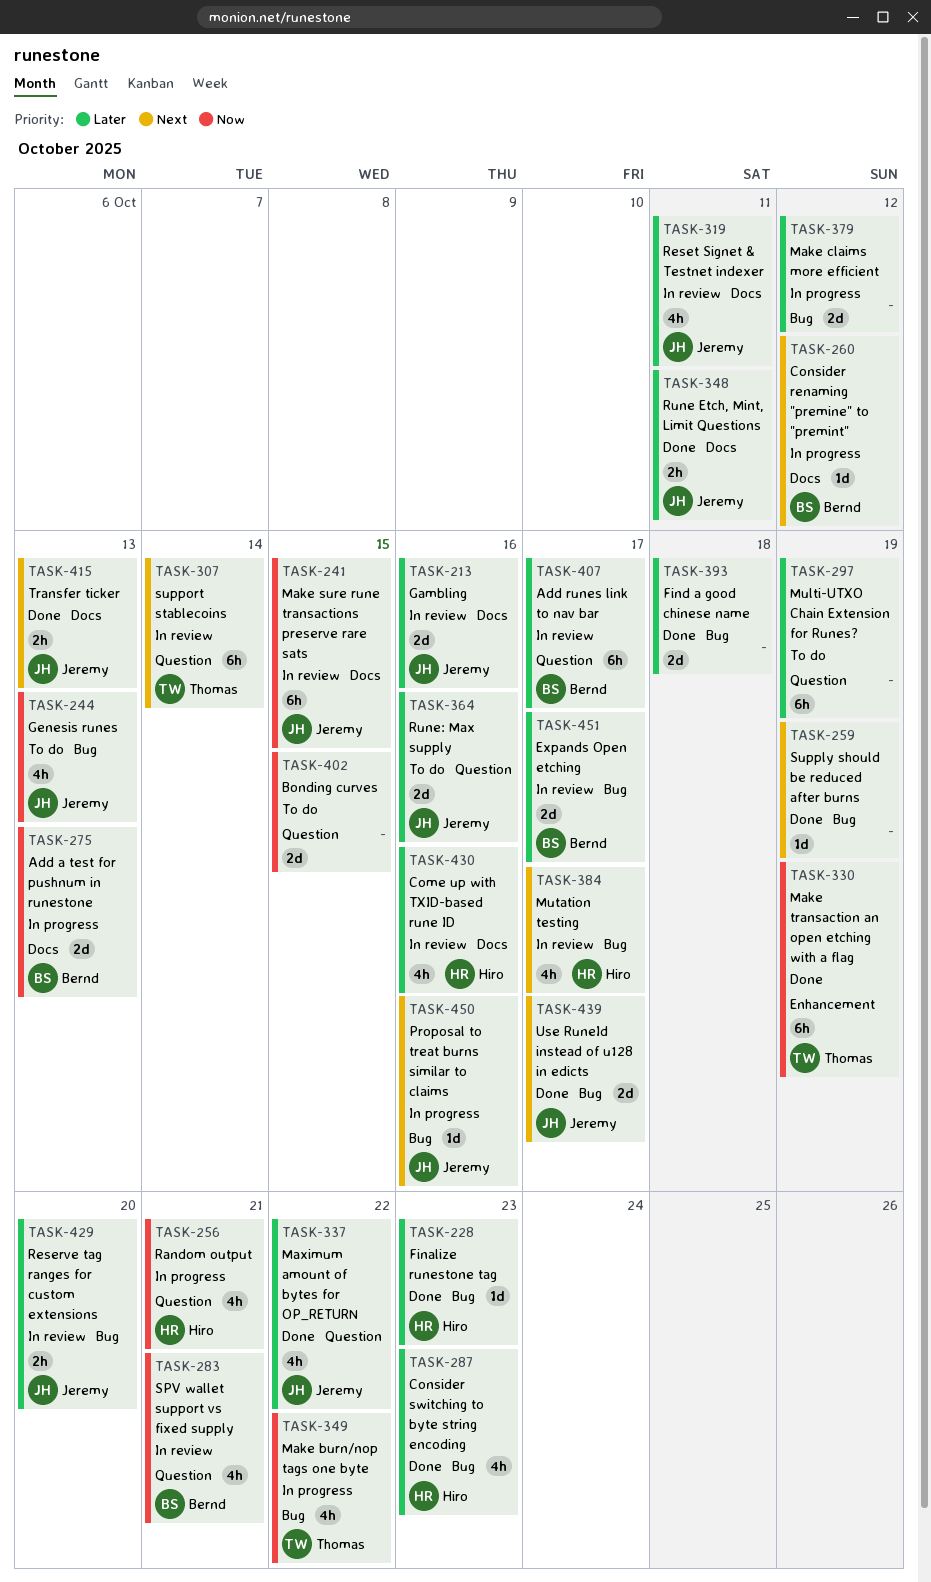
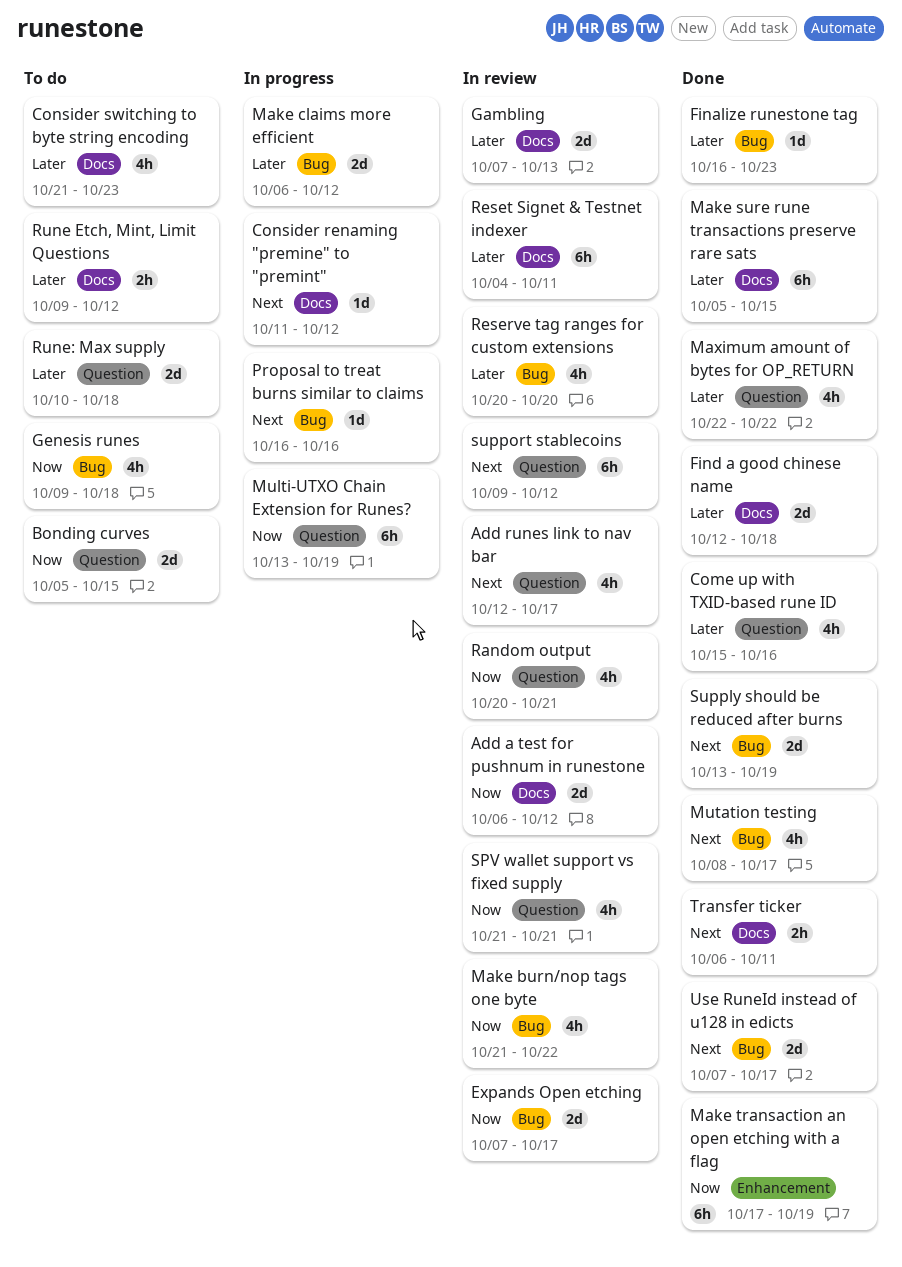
Add a test for pushnum in runestone, status: In progress -> In review
Add a test for pushnum in runestone, due: Oct 13 -> Oct 12
Add runes link to nav bar, priority: Later -> Next
Add runes link to nav bar, estimate: 6h -> 4h
Come up with TXID-based rune ID, status: In review -> Done
Come up with TXID-based rune ID, label: Docs -> Question
Consider switching to byte string encoding, status: Done -> To do
Consider switching to byte string encoding, label: Bug -> Docs
Expands Open etching, priority: Later -> Now
Find a good chinese name, label: Bug -> Docs
Gambling, due: Oct 16 -> Oct 13
Genesis runes, due: Oct 13 -> Oct 18
Make burn/nop tags one byte, status: In progress -> In review
Make sure rune transactions preserve rare sats, status: In review -> Done
Make sure rune transactions preserve rare sats, priority: Now -> Later
Multi-UTXO Chain Extension for Runes?, status: To do -> In progress
Multi-UTXO Chain Extension for Runes?, priority: Later -> Now
Mutation testing, status: In review -> Done
Random output, status: In progress -> In review
Reserve tag ranges for custom extensions, estimate: 2h -> 4h
Reset Signet & Testnet indexer, estimate: 4h -> 6h
Rune Etch, Mint, Limit Questions, status: Done -> To do
Rune Etch, Mint, Limit Questions, due: Oct 11 -> Oct 12
Rune: Max supply, due: Oct 16 -> Oct 18
Supply should be reduced after burns, estimate: 1d -> 2d
support stablecoins, due: Oct 14 -> Oct 12
Transfer ticker, due: Oct 13 -> Oct 11

